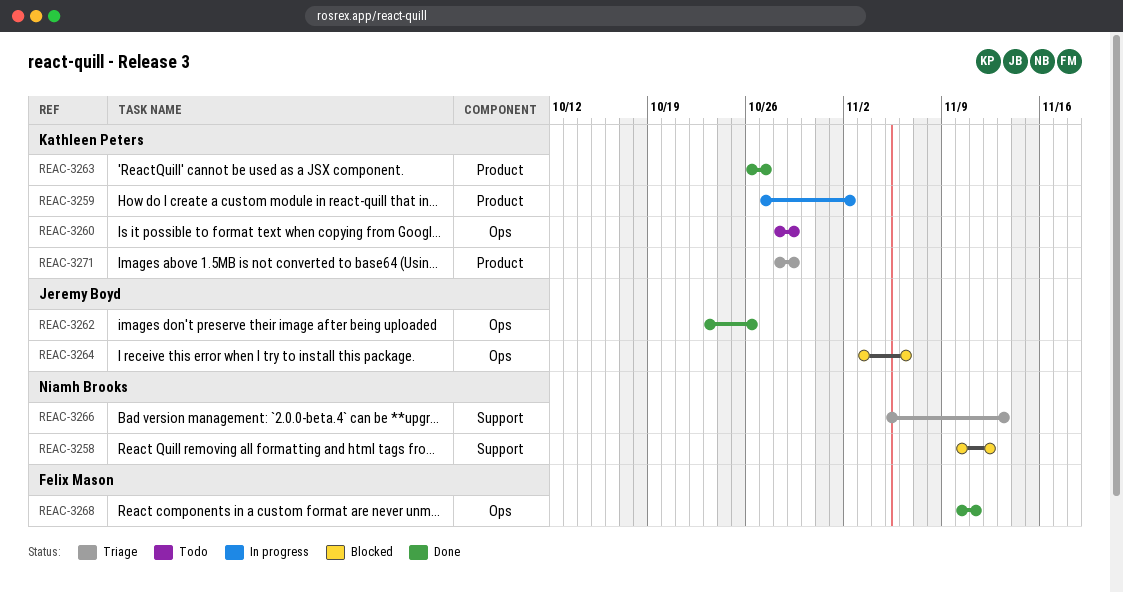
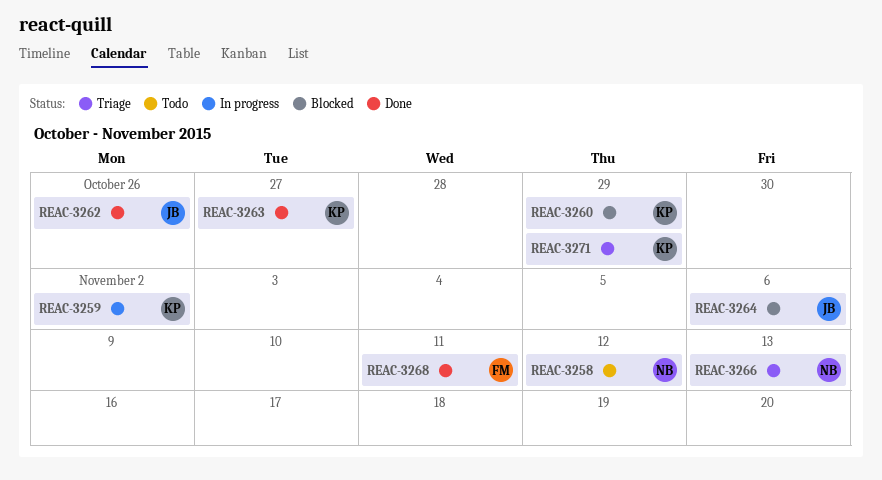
REAC-3258, status: Blocked -> Todo
REAC-3260, status: Todo -> Blocked

